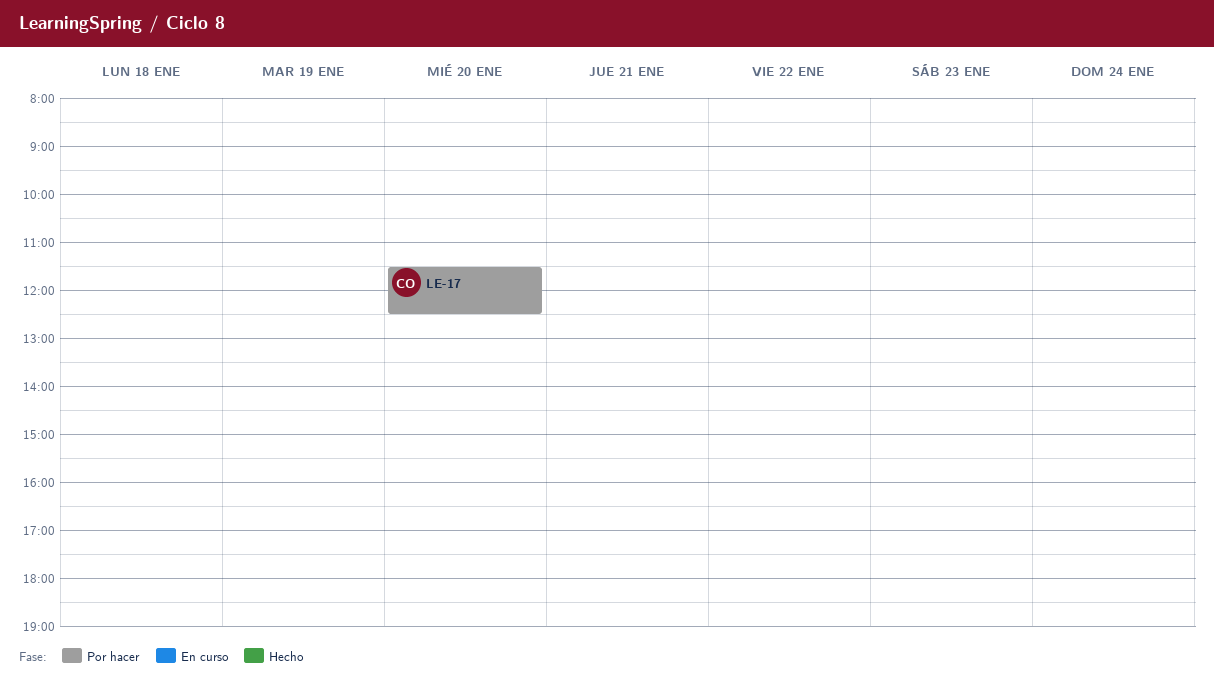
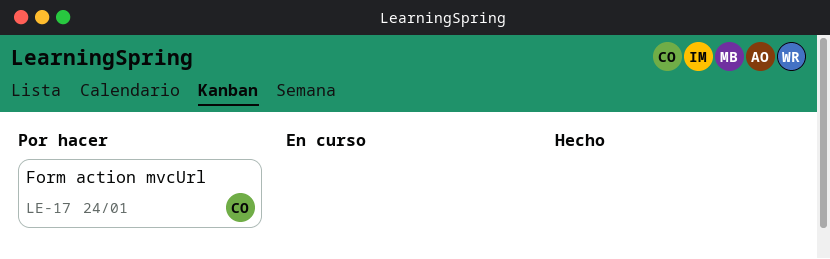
LE-17, day: Jan 20 -> Jan 24

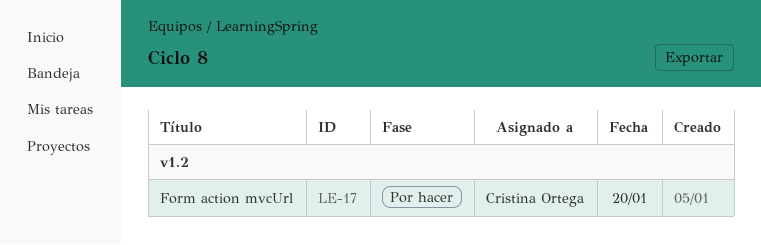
LE-17, day: Jan 24 -> Jan 20

